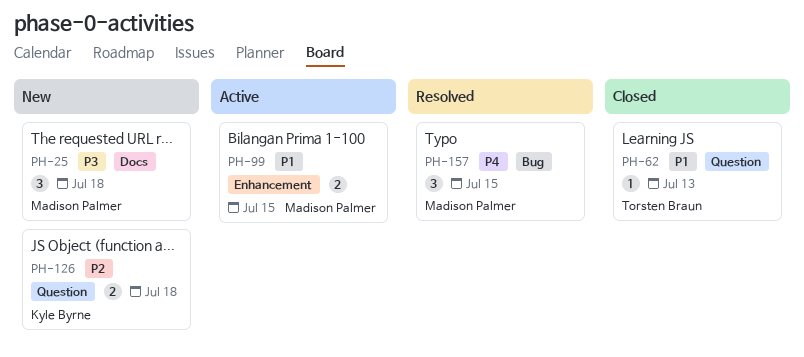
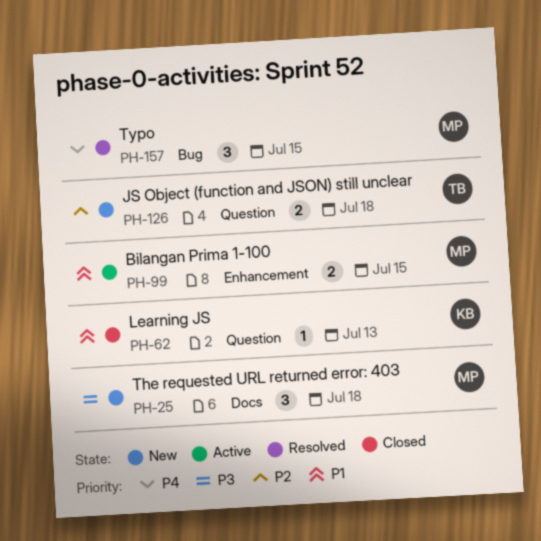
PH-62, owner: Torsten Braun -> Kyle Byrne
PH-126, owner: Kyle Byrne -> Torsten Braun

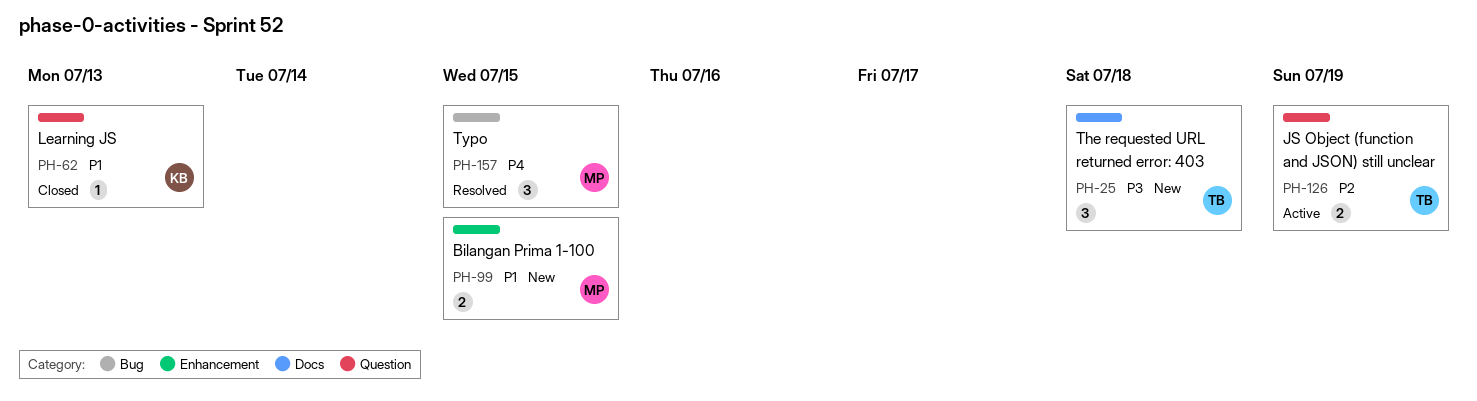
PH-25, owner: MP -> TB
PH-99, status: Active -> New
PH-126, status: New -> Active
PH-126, due: Jul 18 -> Jul 19

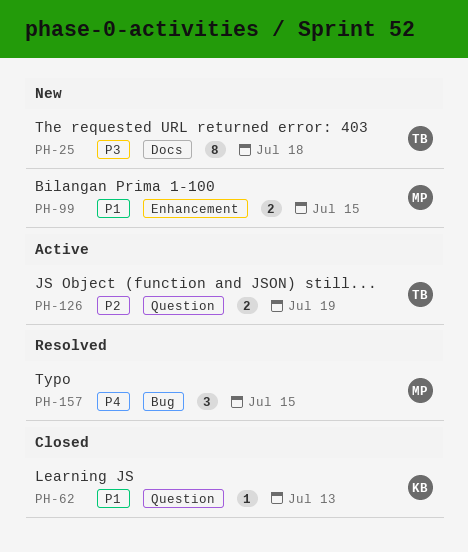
PH-25, estimate: 3 -> 8

